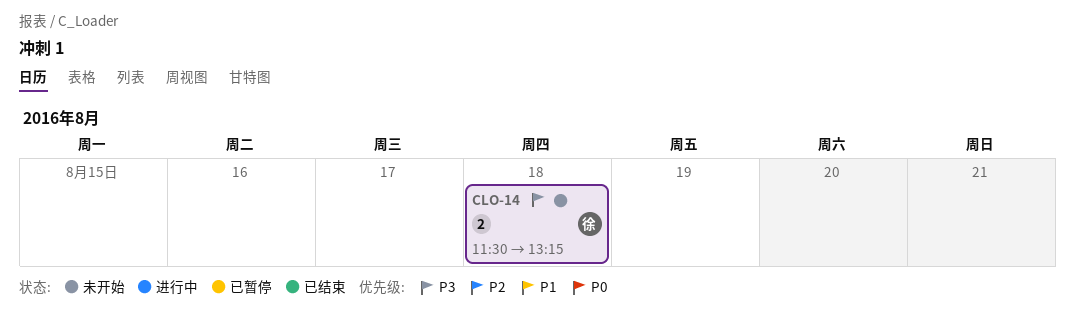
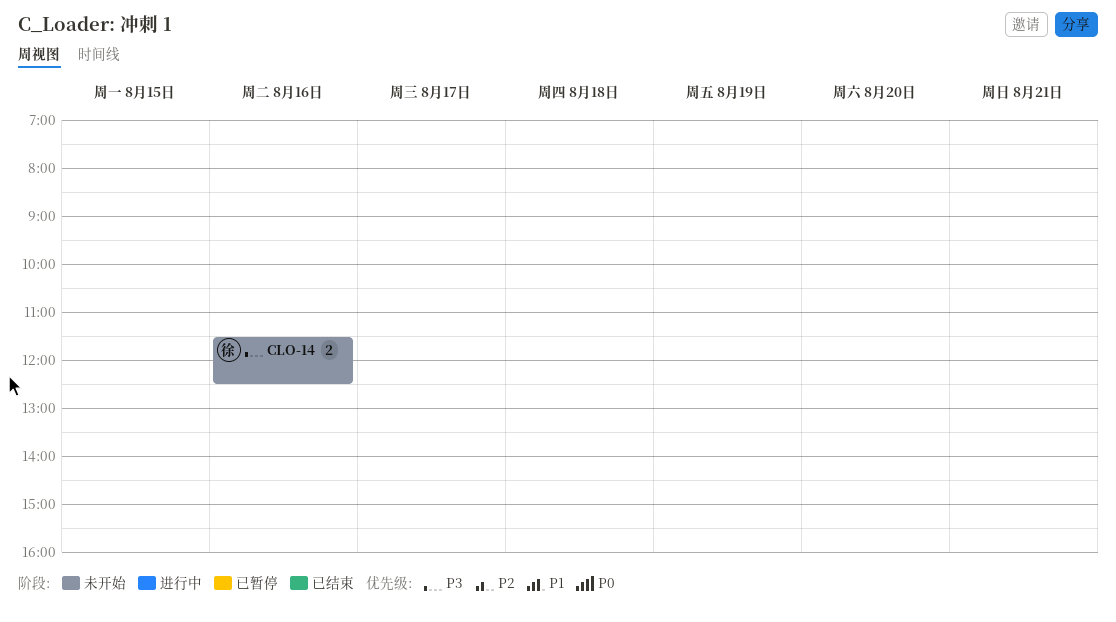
CLO-14, day: Aug 18 -> Aug 16
CLO-14, ends: 13:15 -> 12:30

